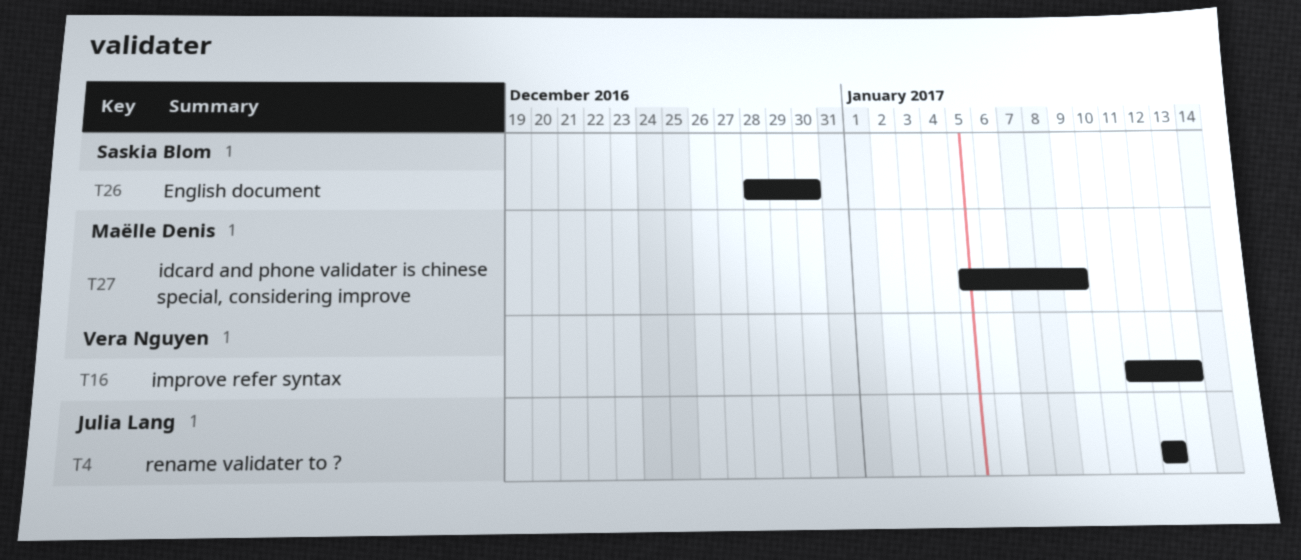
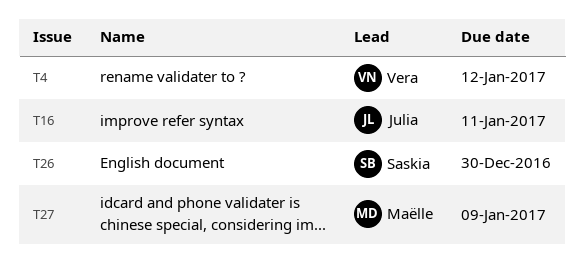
T4, owner: Julia Lang -> Vera Nguyen
T16, owner: Vera Nguyen -> Julia Lang
T16, due: Jan 13 -> Jan 11

